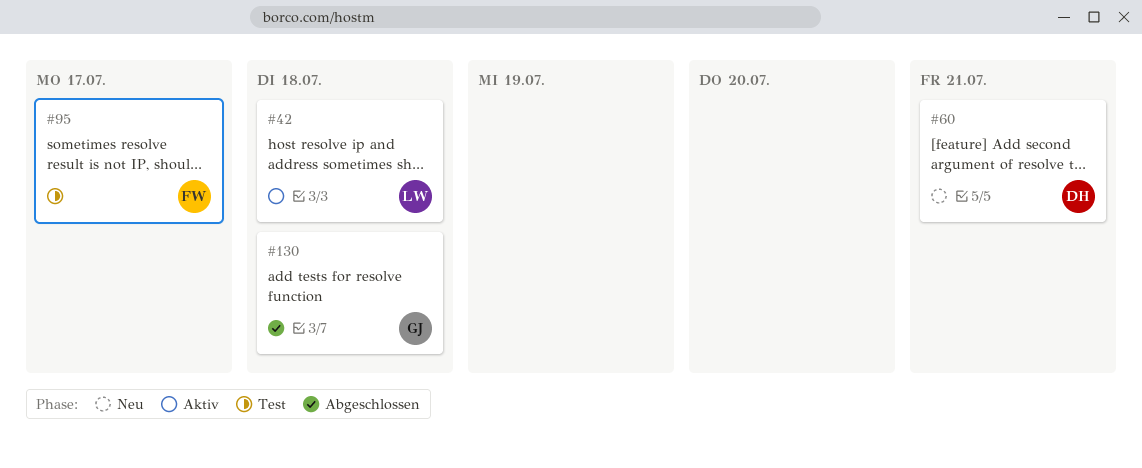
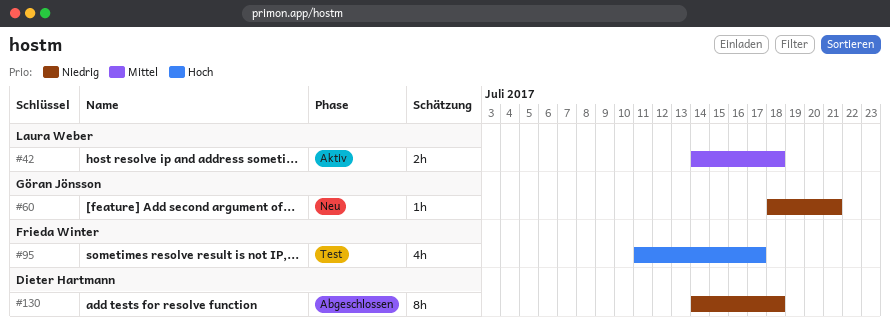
#60, owner: Dieter Hartmann -> Göran Jönsson
#130, owner: Göran Jönsson -> Dieter Hartmann

